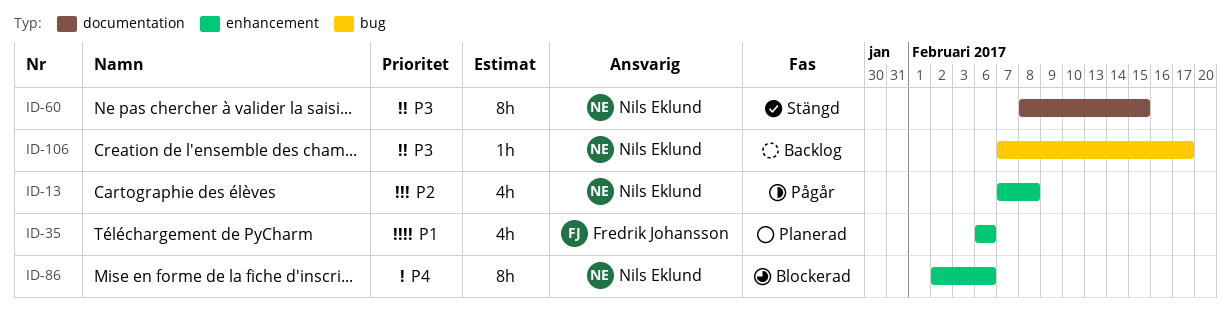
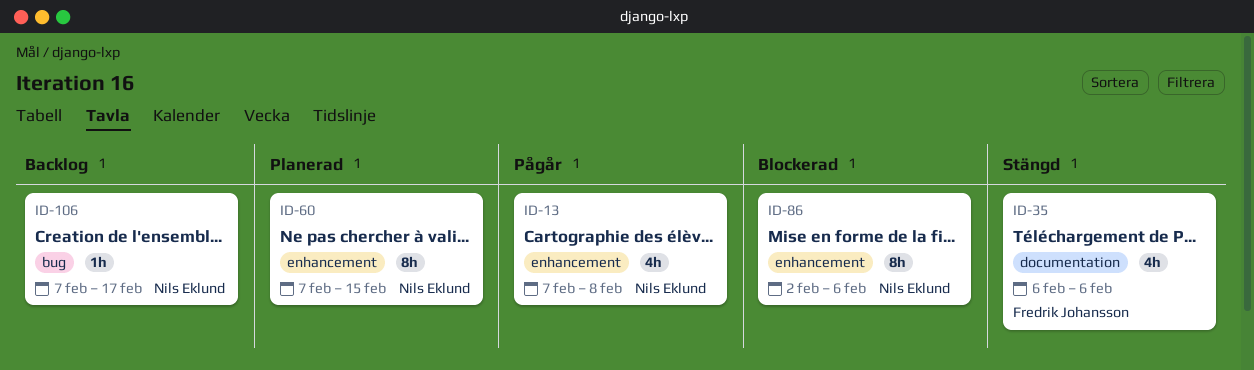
ID-35, status: Planerad -> Stängd
ID-35, label: enhancement -> documentation
ID-60, status: Stängd -> Planerad
ID-60, label: documentation -> enhancement
ID-60, start: Feb 8 -> Feb 7

